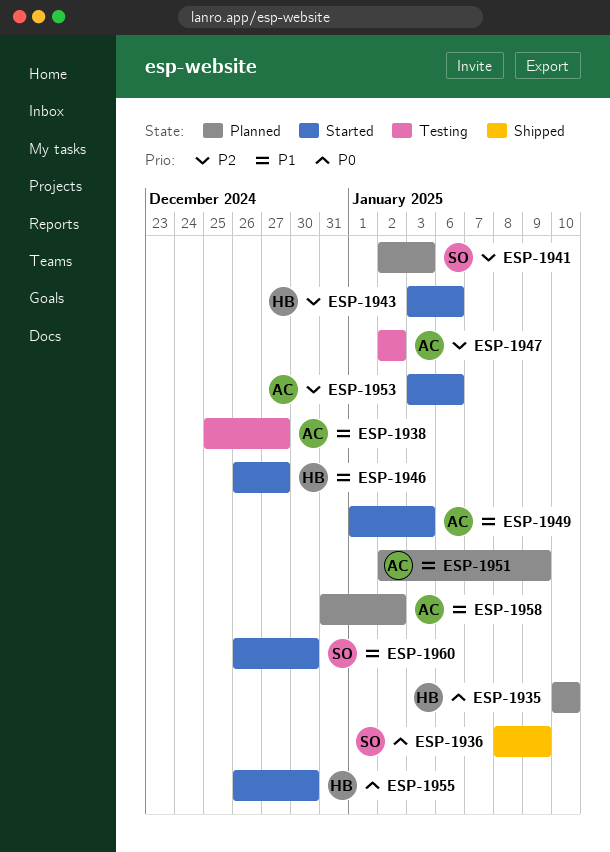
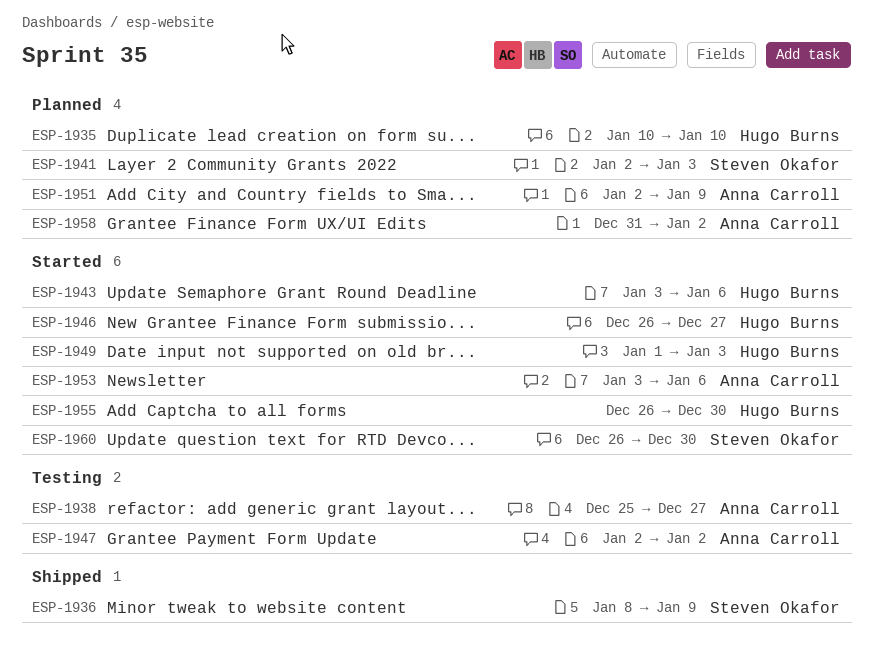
ESP-1949, owner: Anna Carroll -> Hugo Burns

